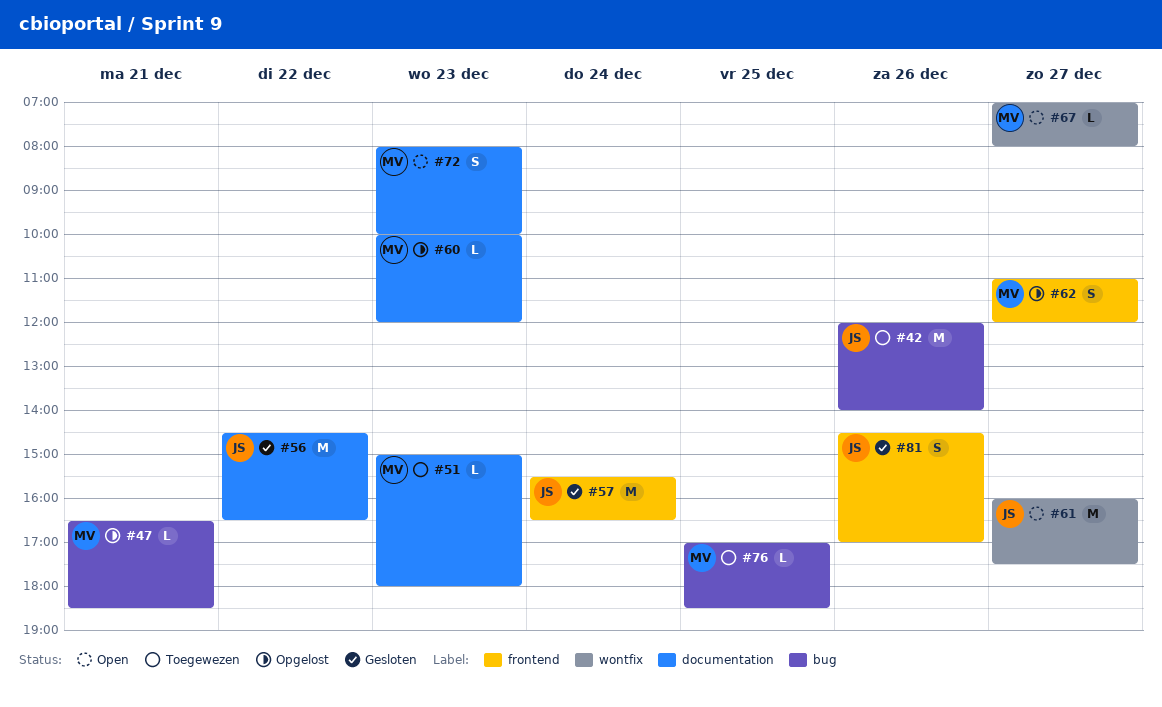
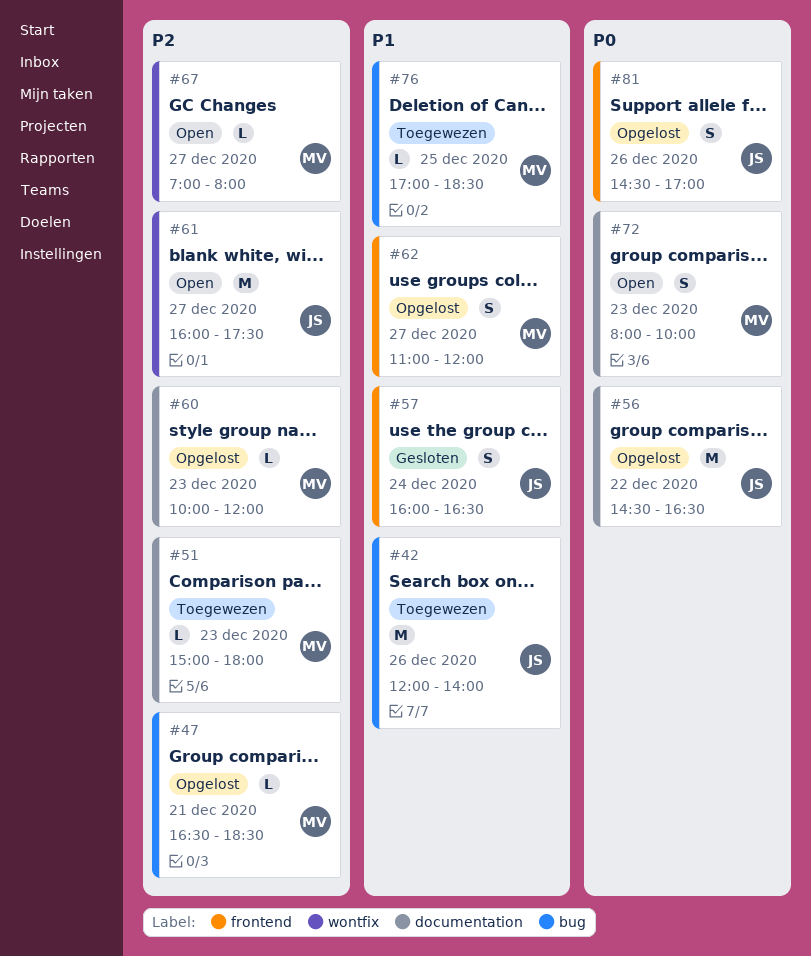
#56, status: Gesloten -> Opgelost
#57, estimate: M -> S
#57, begins: 15:30 -> 16:00
#81, status: Gesloten -> Opgelost

